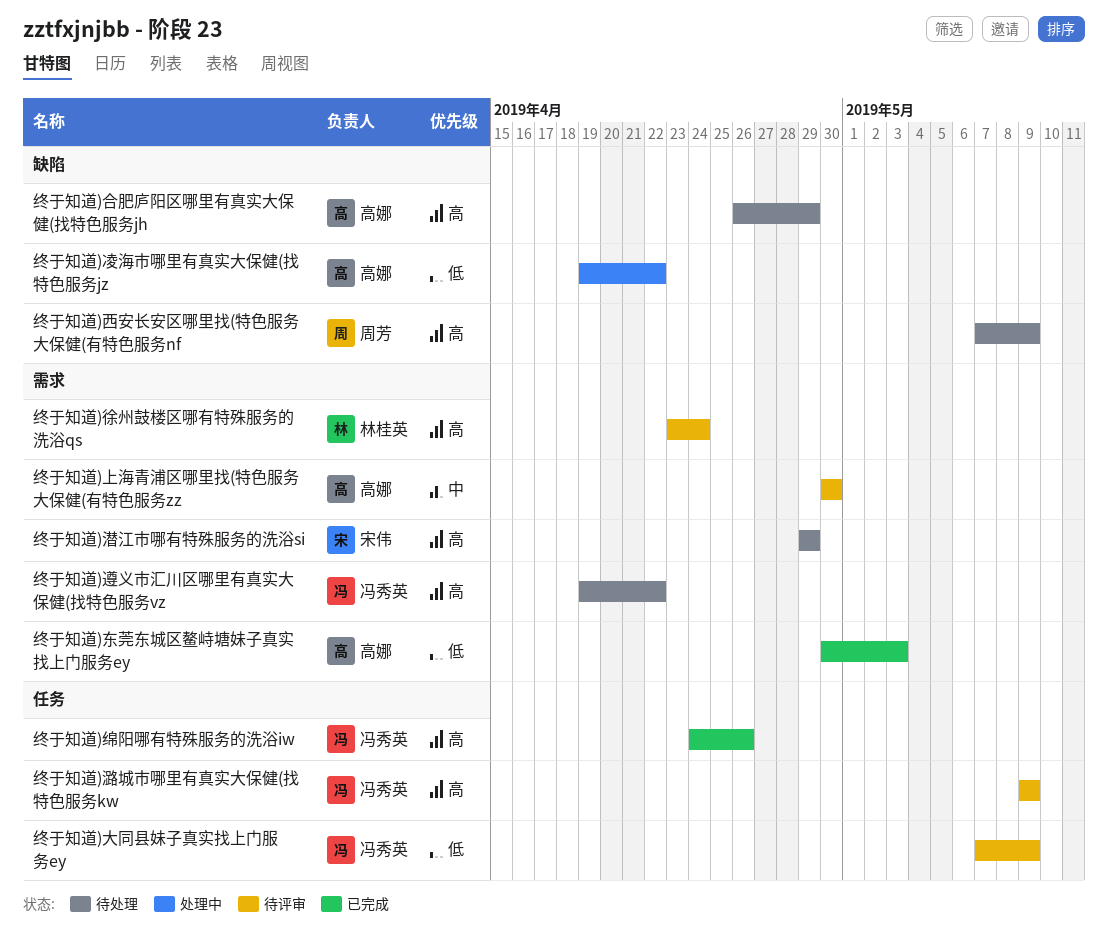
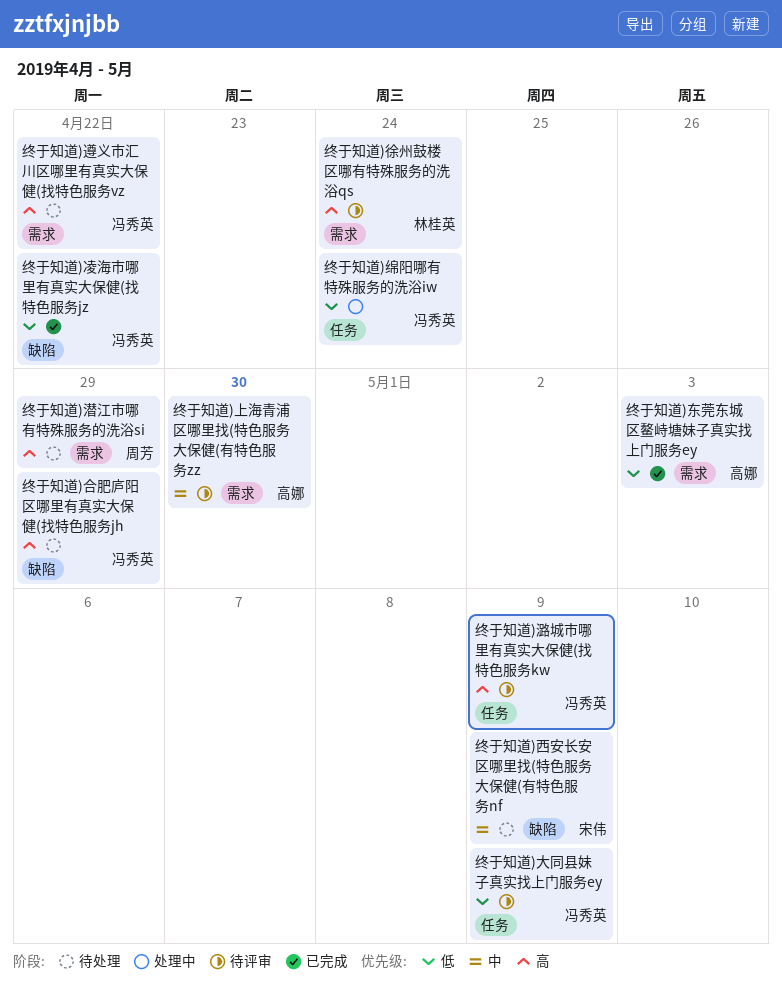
终于知道)凌海市哪里有真实大保健(找特色服务jz, status: 处理中 -> 已完成
终于知道)凌海市哪里有真实大保健(找特色服务jz, owner: 高娜 -> 冯秀英
终于知道)合肥庐阳区哪里有真实大保健(找特色服务jh, owner: 高娜 -> 冯秀英
终于知道)潜江市哪有特殊服务的洗浴si, owner: 宋伟 -> 周芳
终于知道)绵阳哪有特殊服务的洗浴iw, status: 已完成 -> 处理中
终于知道)绵阳哪有特殊服务的洗浴iw, priority: 高 -> 低
终于知道)绵阳哪有特殊服务的洗浴iw, due: Apr 26 -> Apr 24
终于知道)西安长安区哪里找(特色服务大保健(有特色服务nf, owner: 周芳 -> 宋伟
终于知道)西安长安区哪里找(特色服务大保健(有特色服务nf, priority: 高 -> 中

